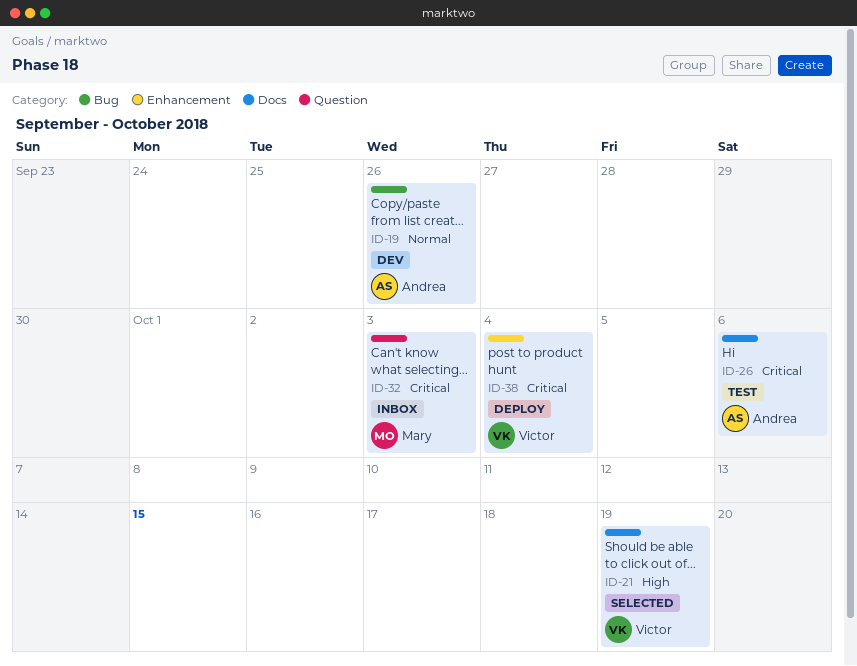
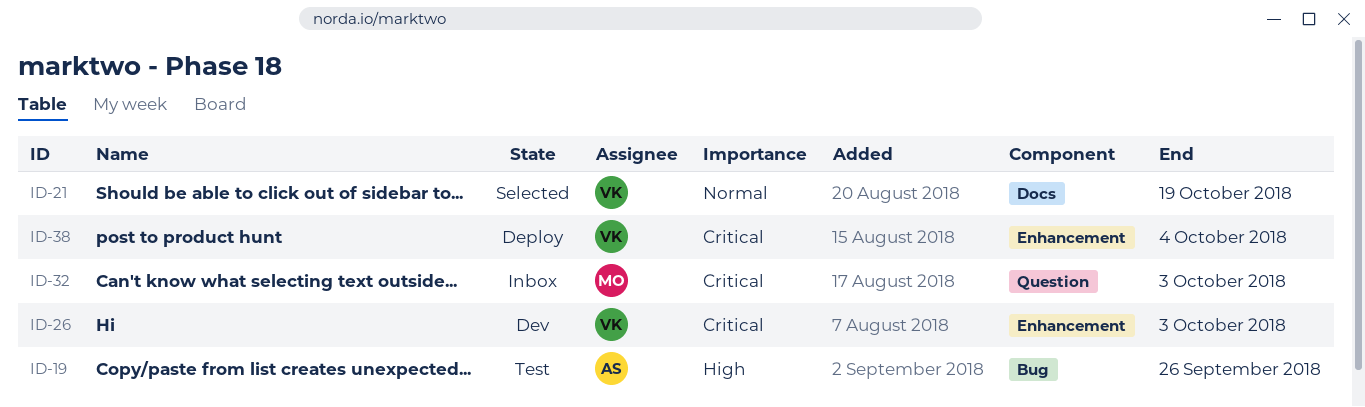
ID-19, status: Dev -> Test
ID-19, priority: Normal -> High
ID-21, priority: High -> Normal
ID-26, status: Test -> Dev
ID-26, owner: Andrea -> Victor
ID-26, label: Docs -> Enhancement
ID-26, due: Oct 6 -> Oct 3

